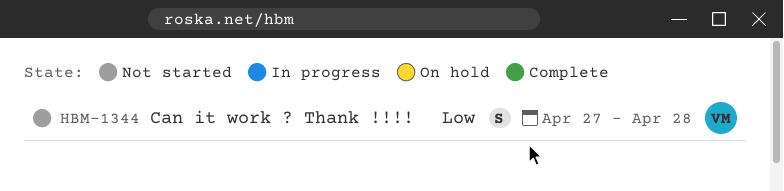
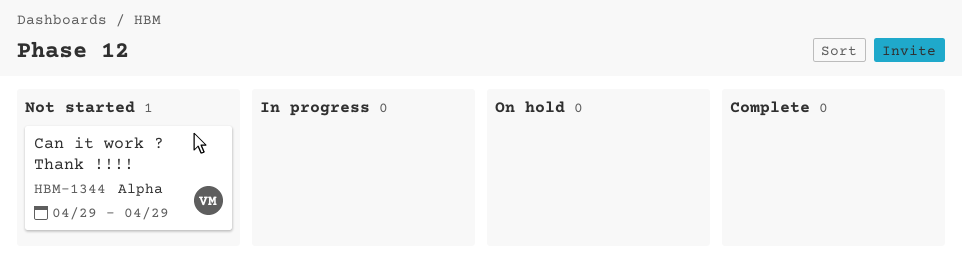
HBM-1344, start: Apr 27 -> Apr 29
HBM-1344, due: Apr 28 -> Apr 29

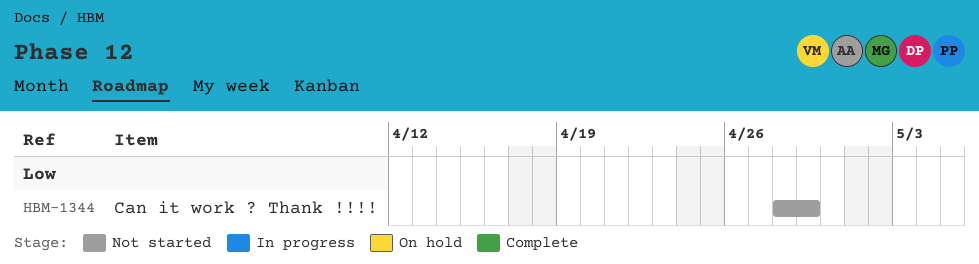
HBM-1344, start: Apr 29 -> Apr 28

